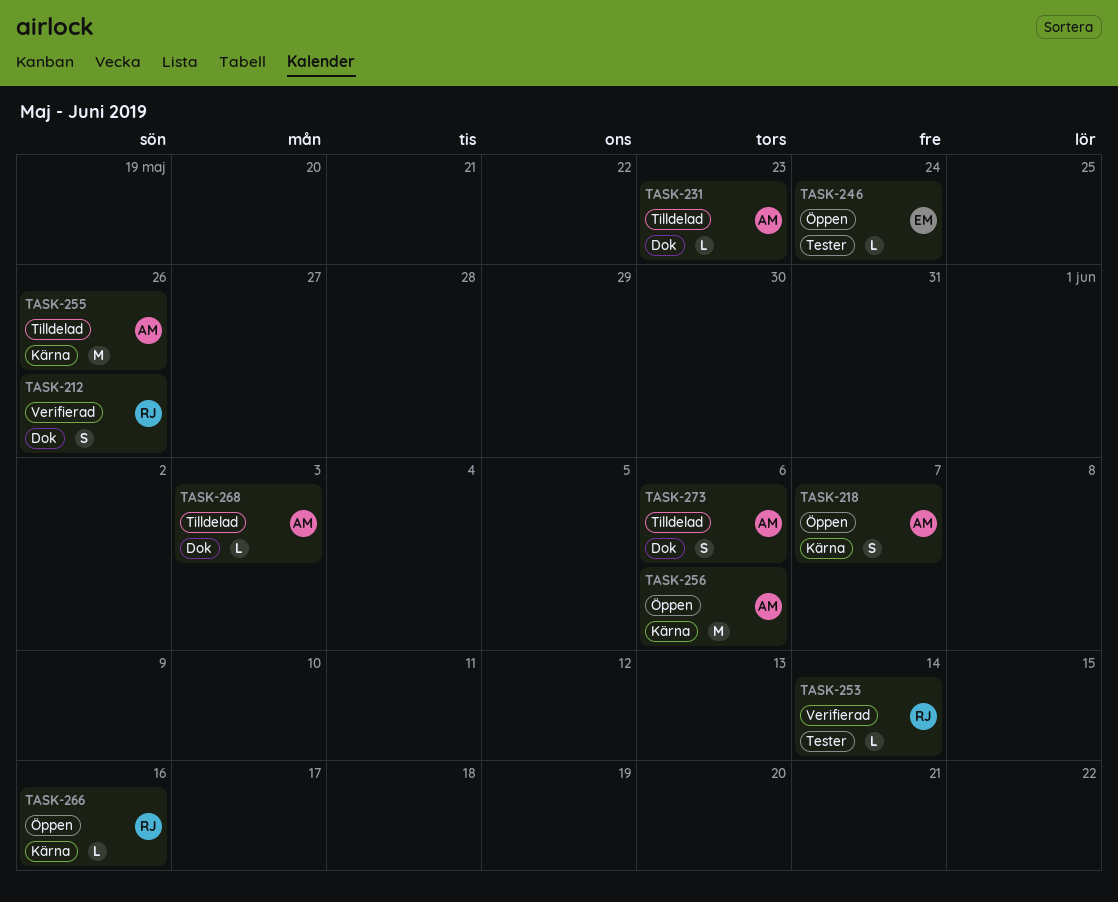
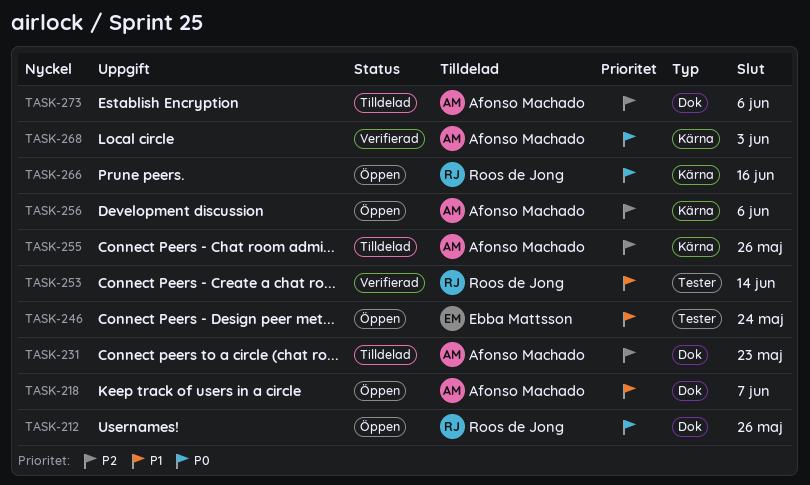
TASK-212, status: Verifierad -> Öppen
TASK-218, label: Kärna -> Dok
TASK-268, status: Tilldelad -> Verifierad
TASK-268, label: Dok -> Kärna

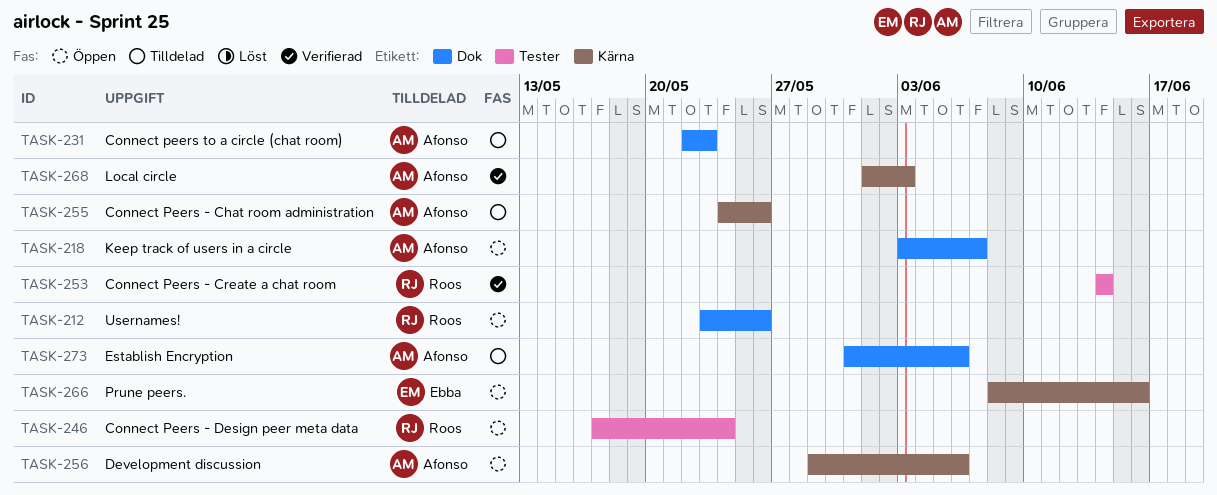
TASK-246, owner: Ebba Mattsson -> Roos de Jong
TASK-266, owner: Roos de Jong -> Ebba Mattsson

